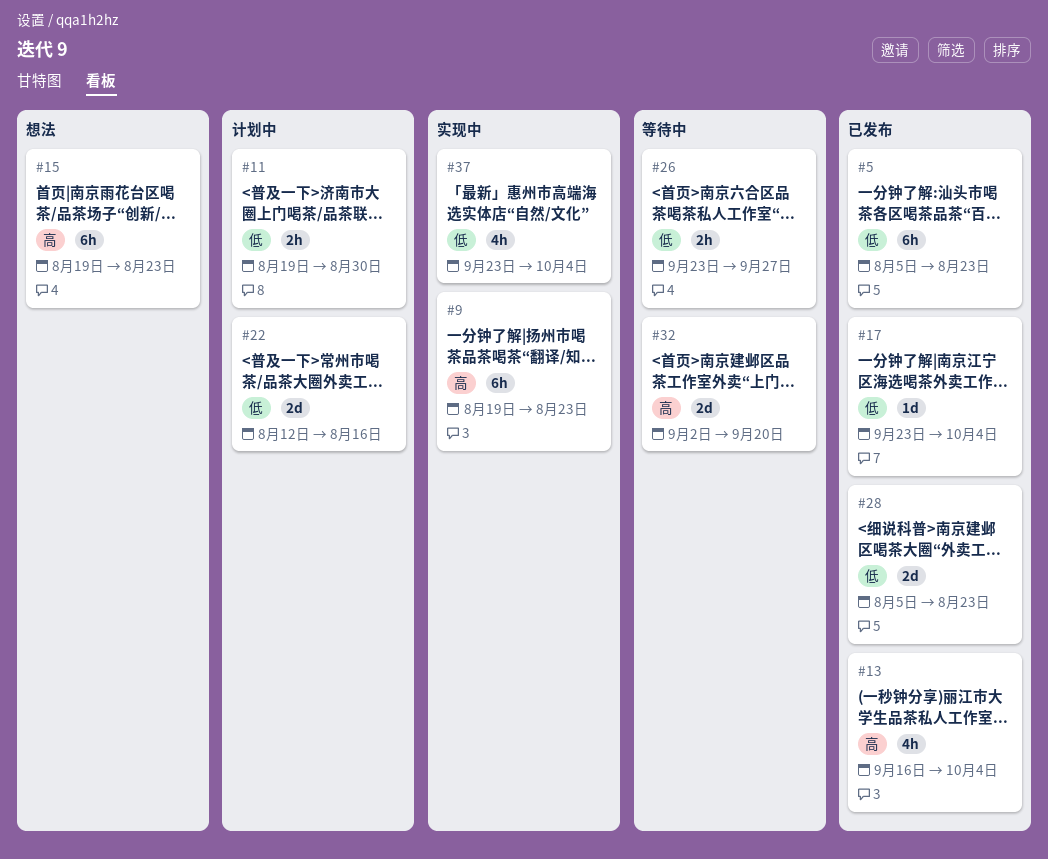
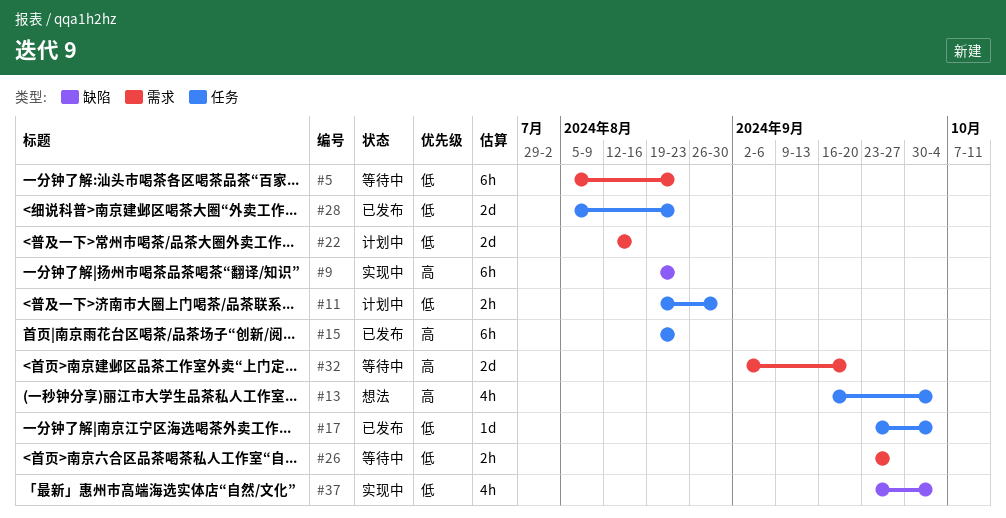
#5, status: 已发布 -> 等待中
#13, status: 已发布 -> 想法
#15, status: 想法 -> 已发布

